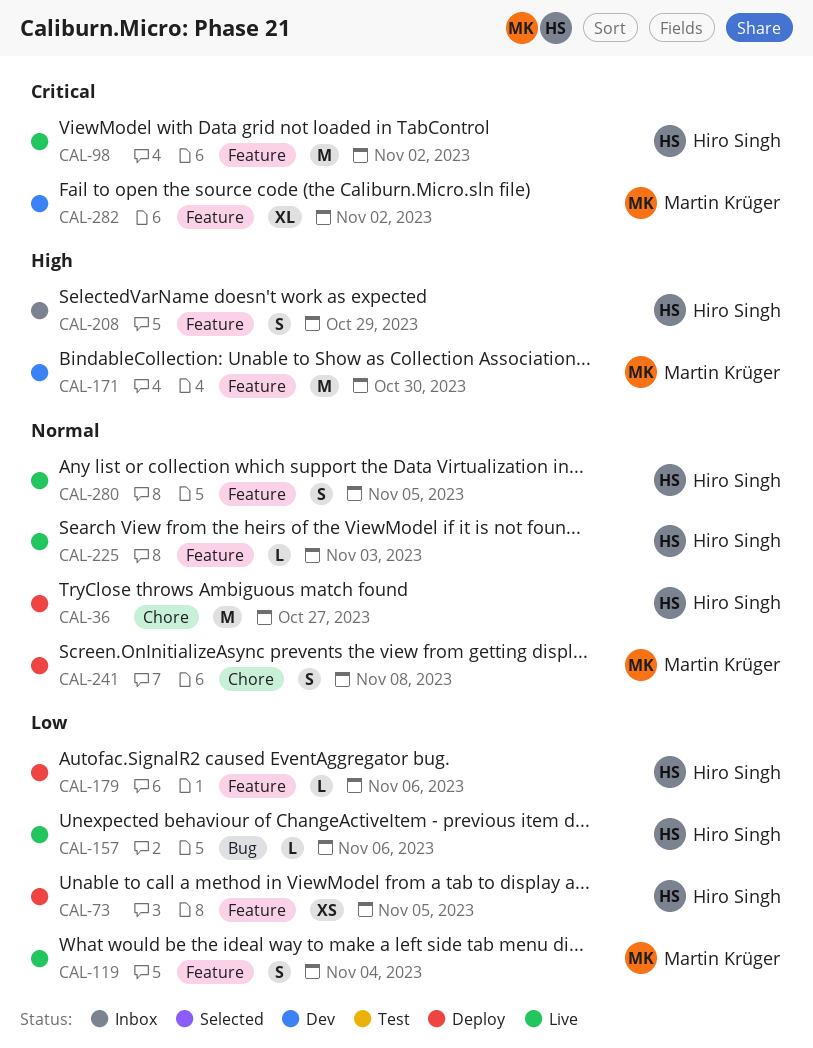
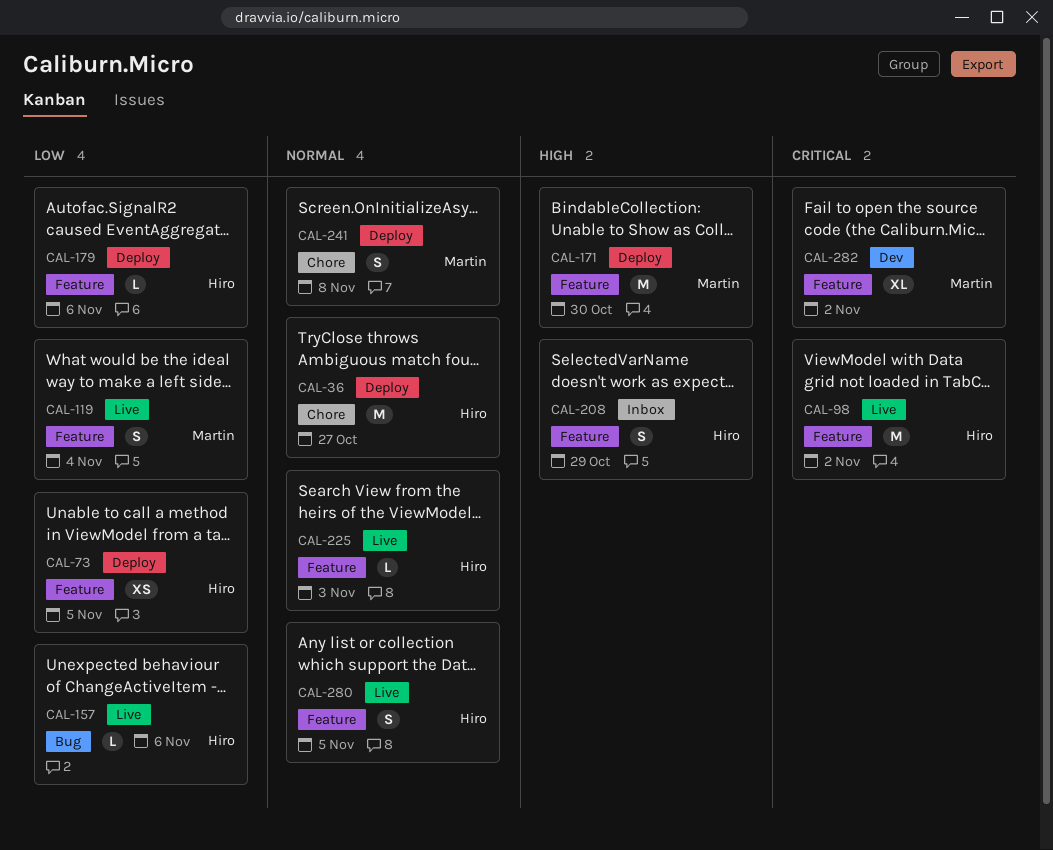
CAL-171, status: Dev -> Deploy

